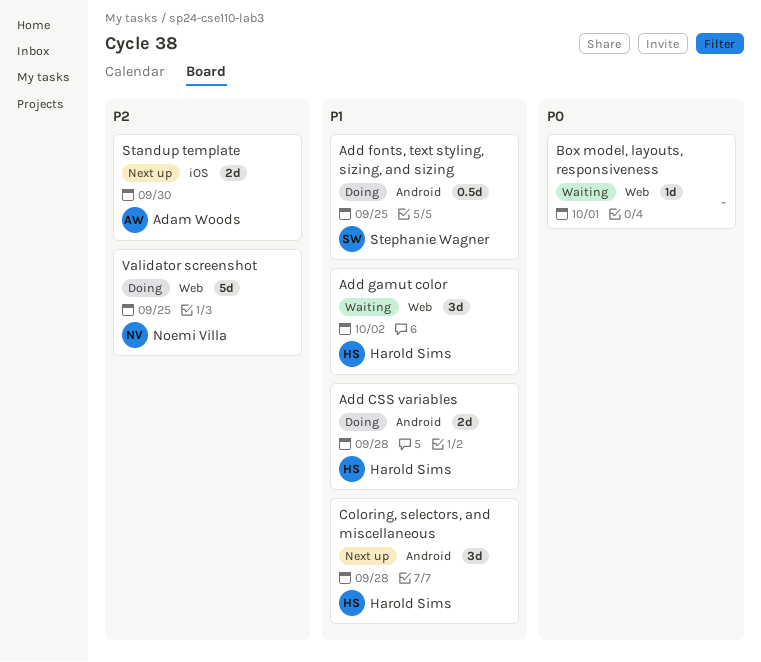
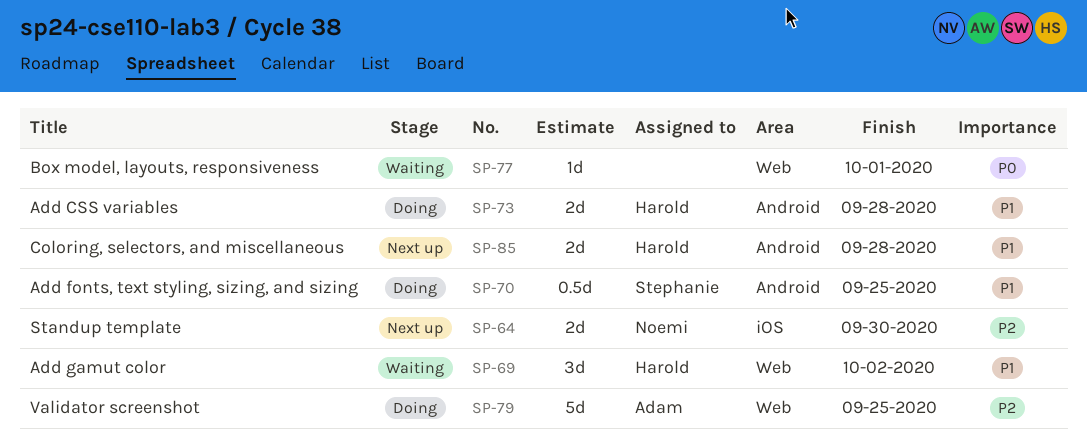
Coloring, selectors, and miscellaneous, estimate: 3d -> 2d
Standup template, owner: Adam Woods -> Noemi Villa
Validator screenshot, owner: Noemi Villa -> Adam Woods

